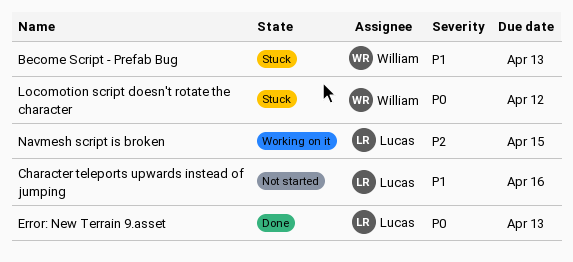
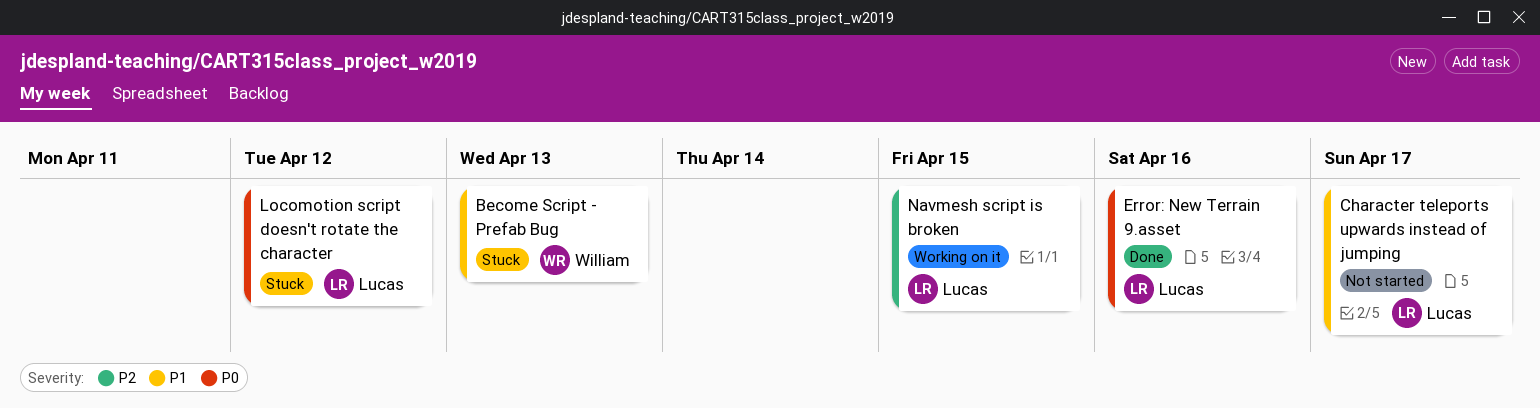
Character teleports upwards instead of jumping, due: Apr 16 -> Apr 17
Error: New Terrain 9.asset, due: Apr 13 -> Apr 16
Locomotion script doesn't rotate the character, owner: William -> Lucas

